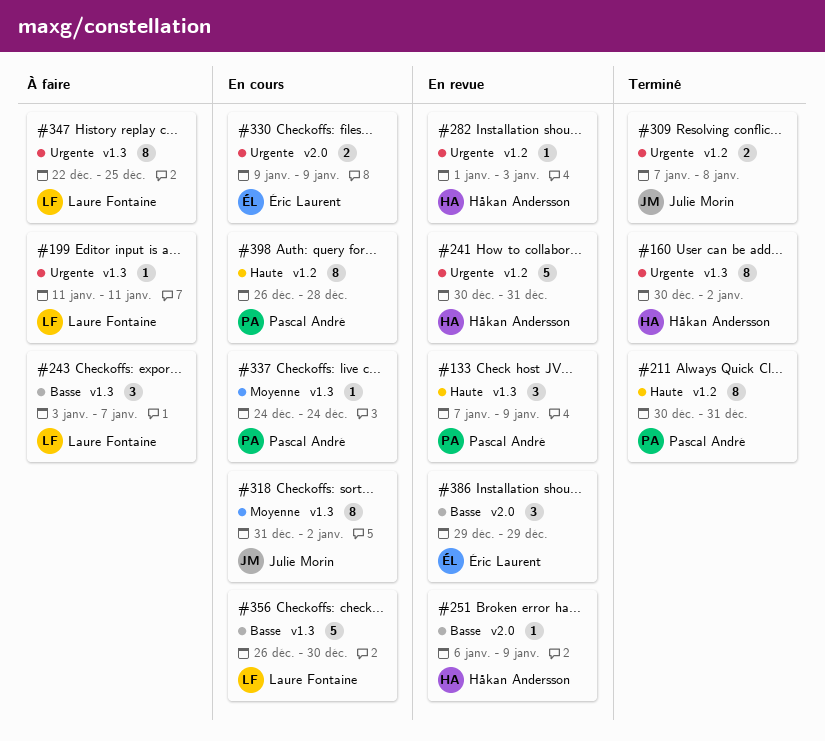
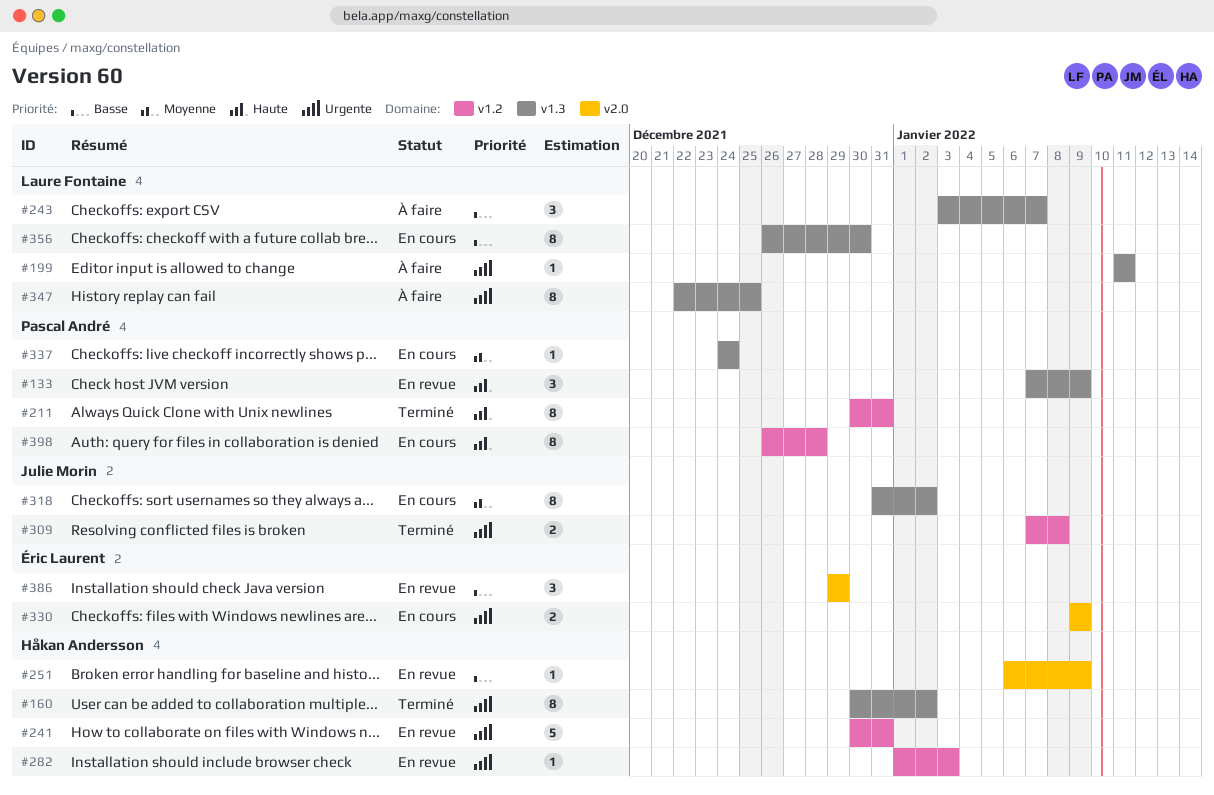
#356, estimate: 5 -> 8

